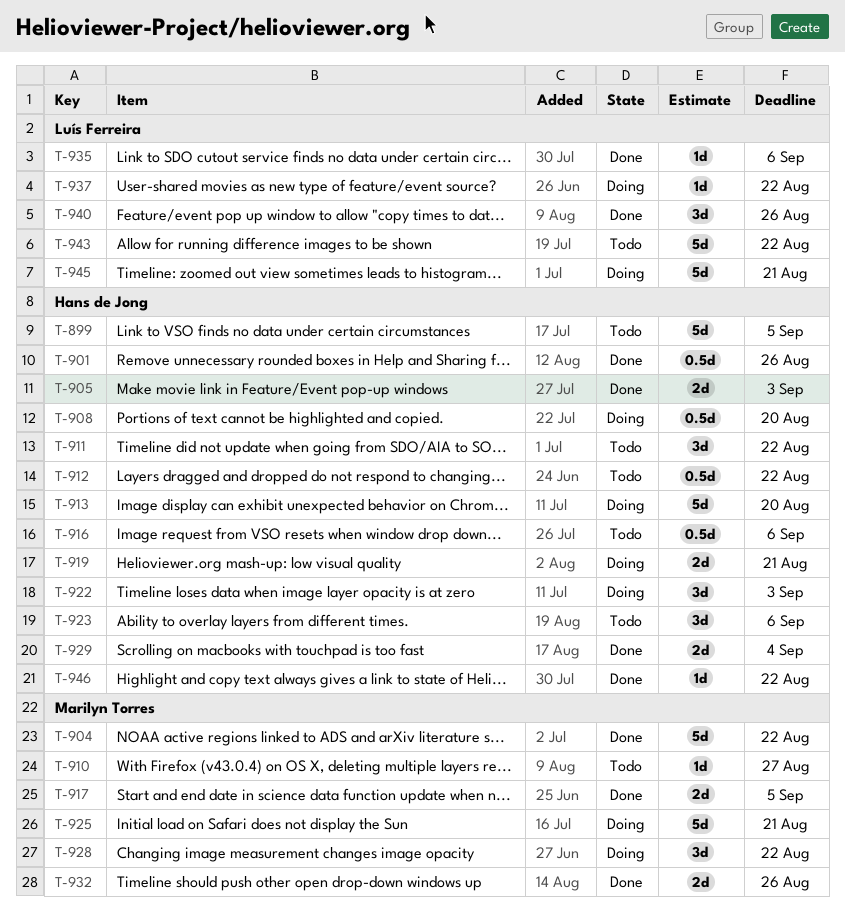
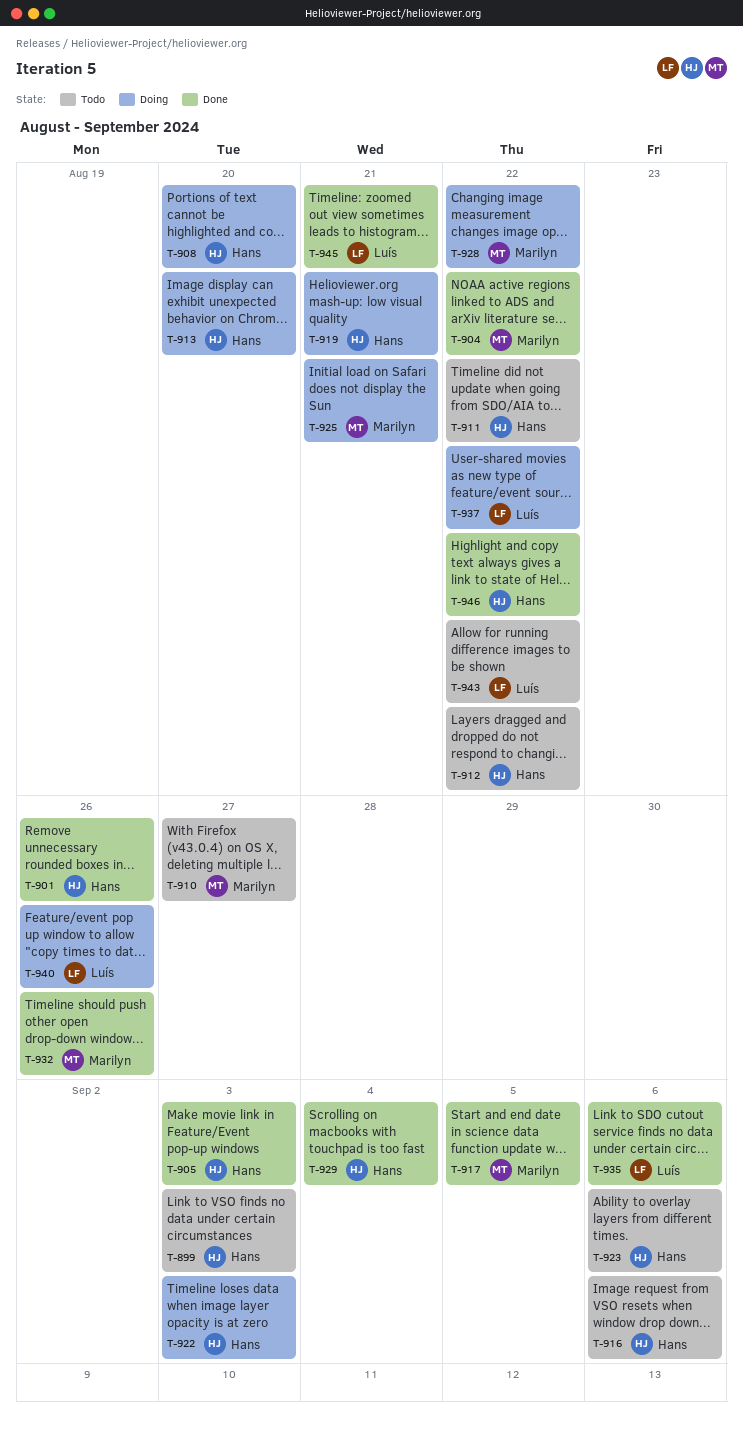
T-899, due: Sep 5 -> Sep 3
T-940, status: Done -> Doing
T-945, status: Doing -> Done

